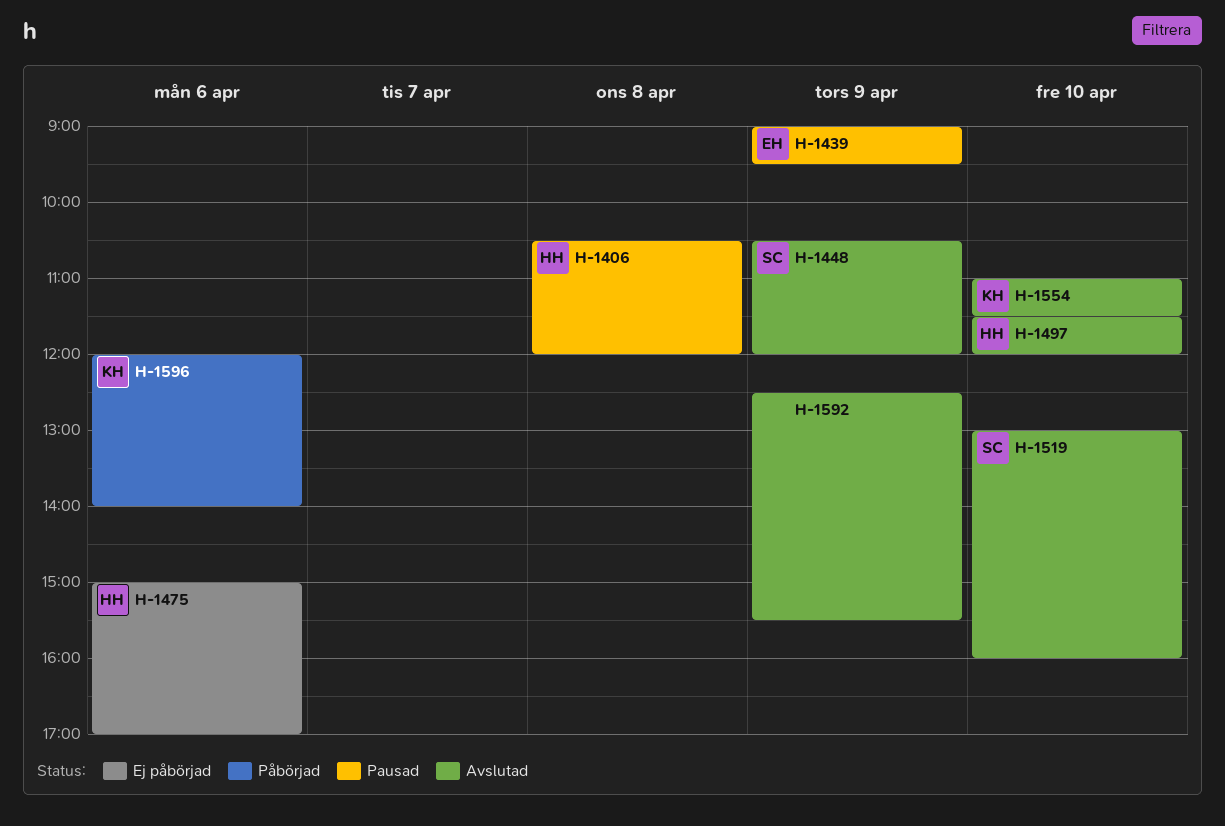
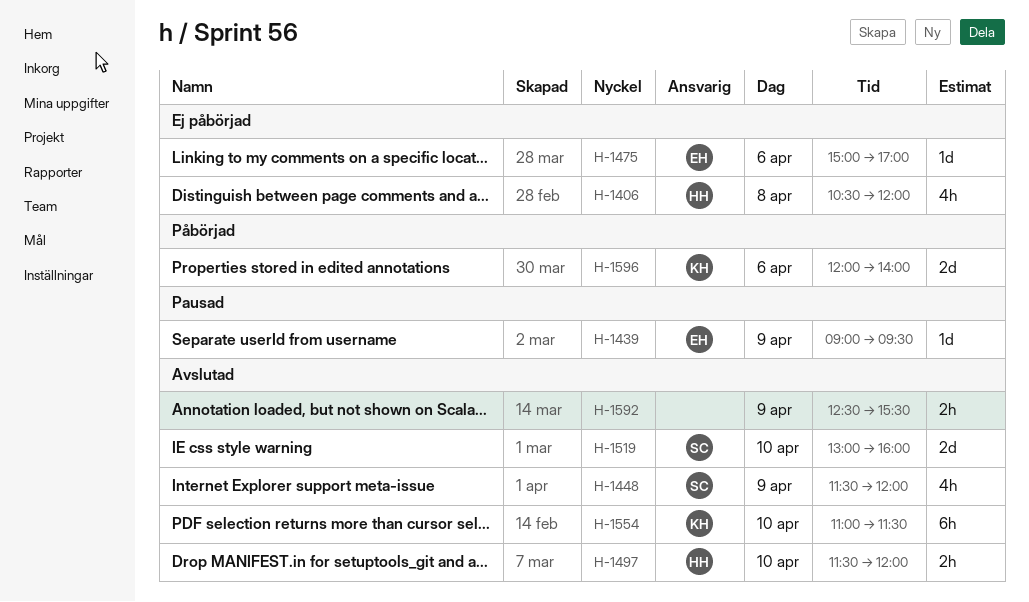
H-1406, status: Pausad -> Ej påbörjad
H-1448, begins: 10:30 -> 11:30
H-1475, owner: HH -> EH

